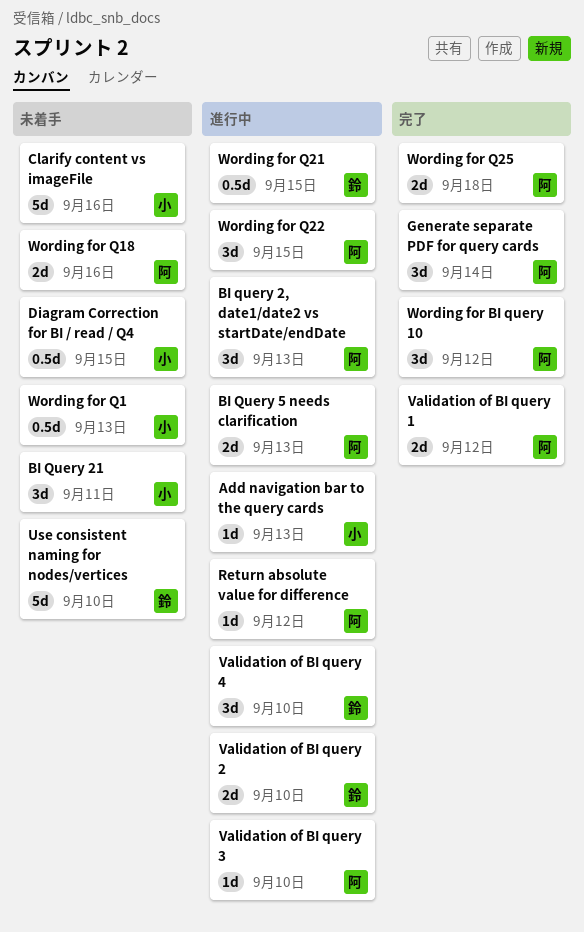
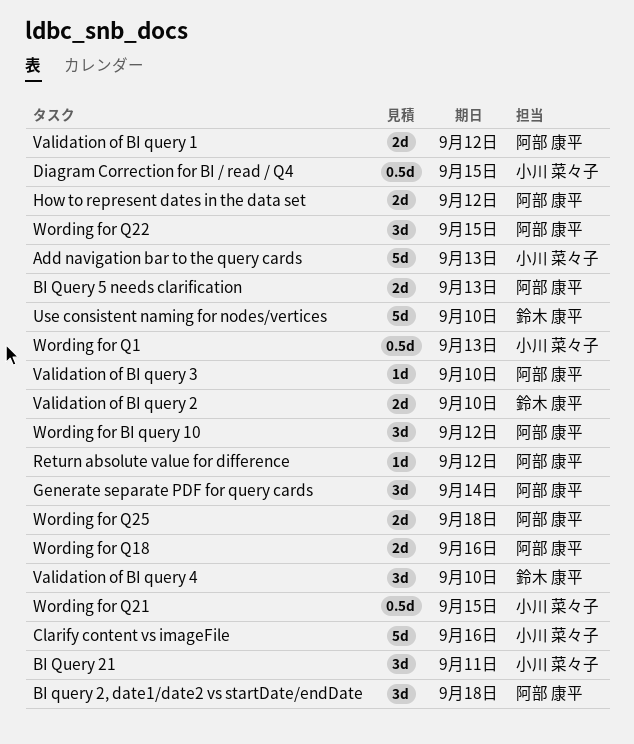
Add navigation bar to the query cards, estimate: 1d -> 5d
BI query 2, date1/date2 vs startDate/endDate, due: Sep 13 -> Sep 18
How to represent dates in the data set: none -> present
Wording for Q21, owner: 鈴木 康平 -> 小川 菜々子

